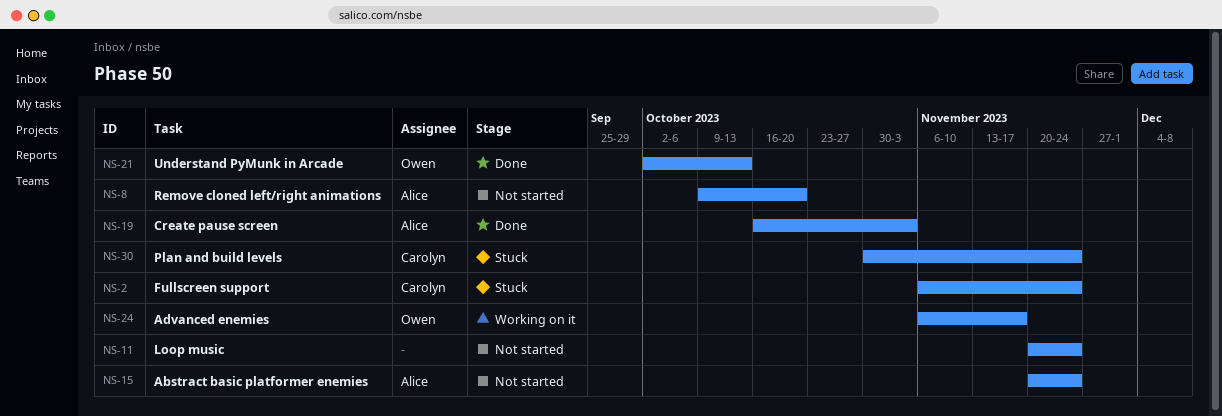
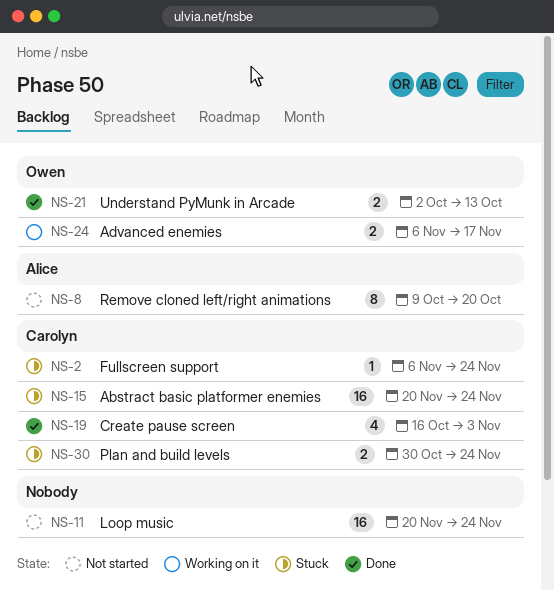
NS-15, status: Not started -> Stuck
NS-15, owner: Alice -> Carolyn
NS-19, owner: Alice -> Carolyn

